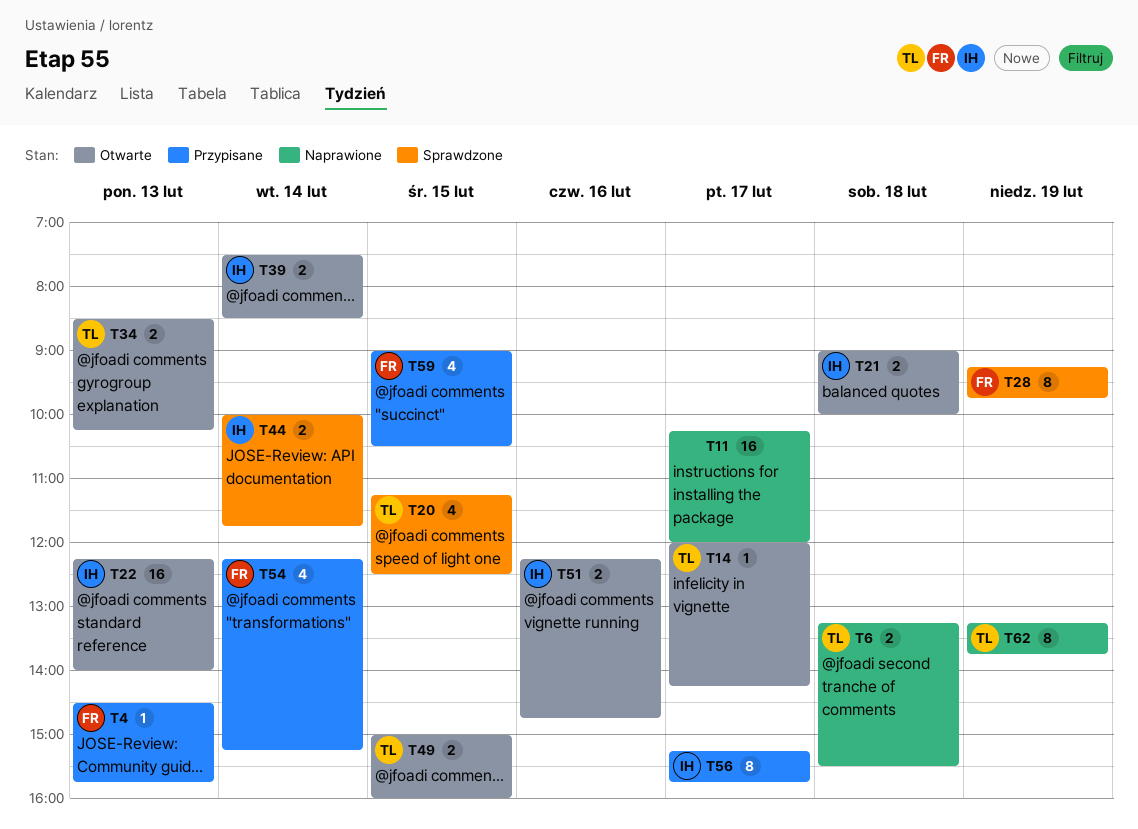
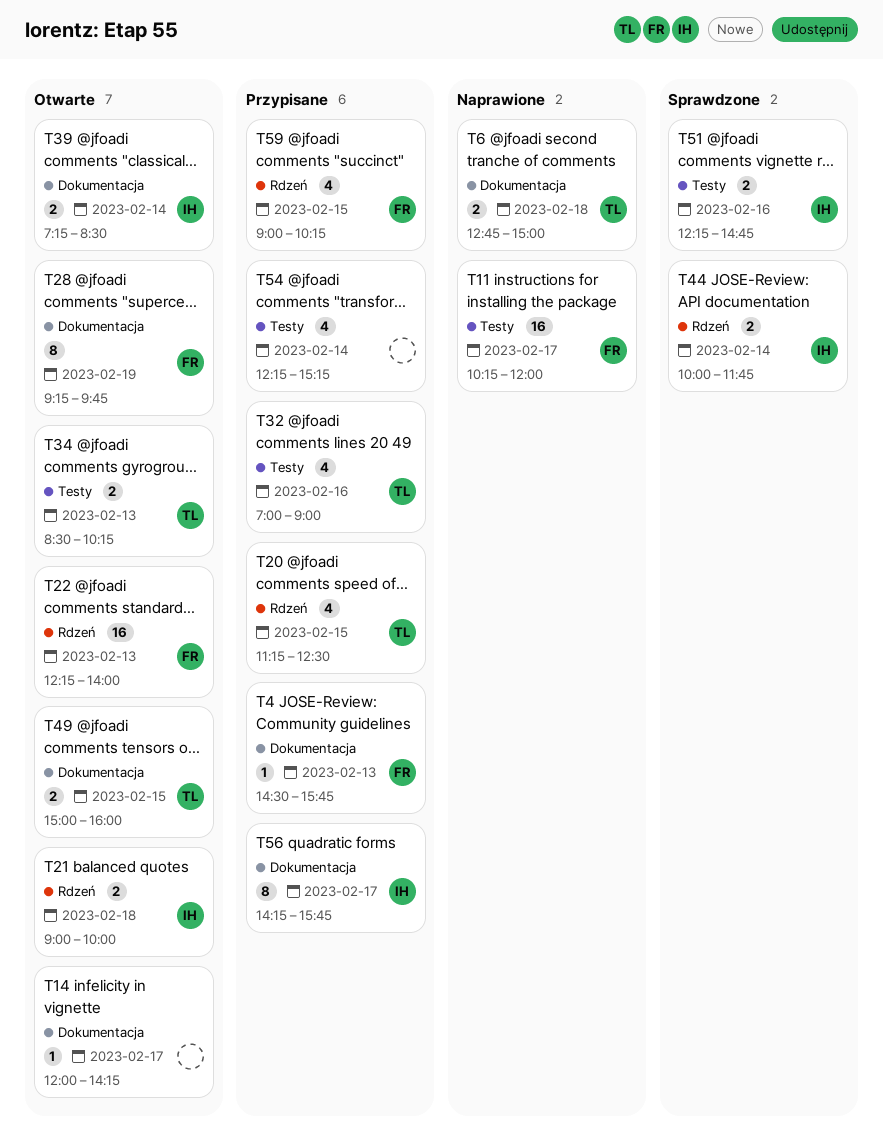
T6, begins: 13:15 -> 12:45
T6, ends: 15:30 -> 15:00
T11, owner: none -> FR
T14, owner: TL -> none
T20, status: Sprawdzone -> Przypisane
T22, owner: IH -> FR
T28, status: Sprawdzone -> Otwarte
T32: none -> present
T39, begins: 07:30 -> 07:15
T51, status: Otwarte -> Sprawdzone
T54, owner: FR -> none
T56, begins: 15:15 -> 14:15
T59, ends: 10:30 -> 10:15
T62: present -> none

